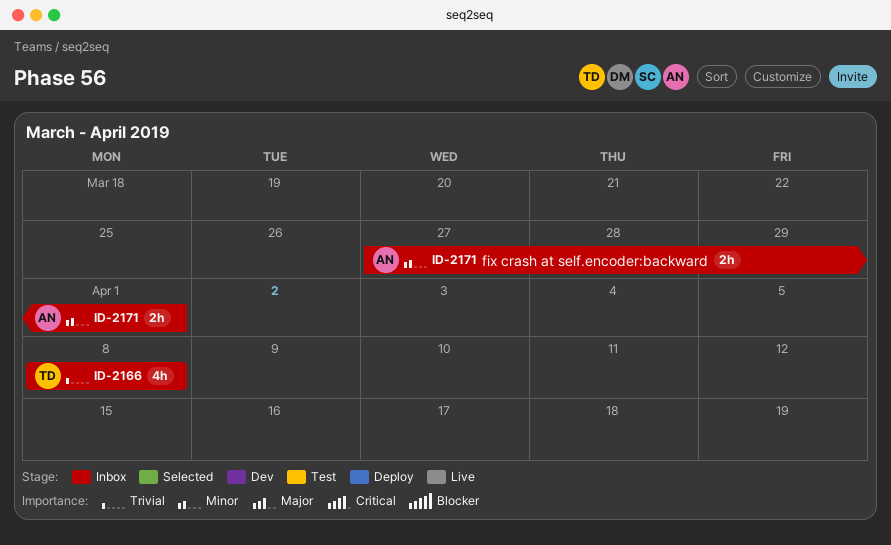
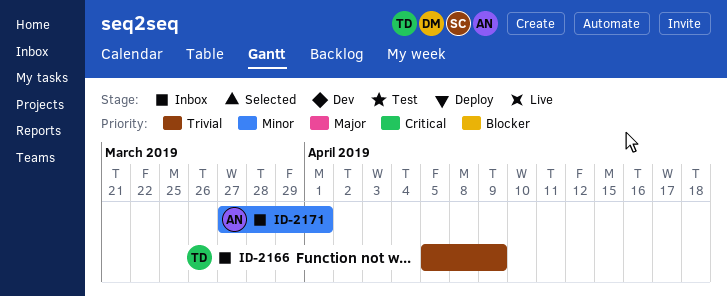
ID-2166, start: Apr 8 -> Apr 5
ID-2166, due: Apr 8 -> Apr 9

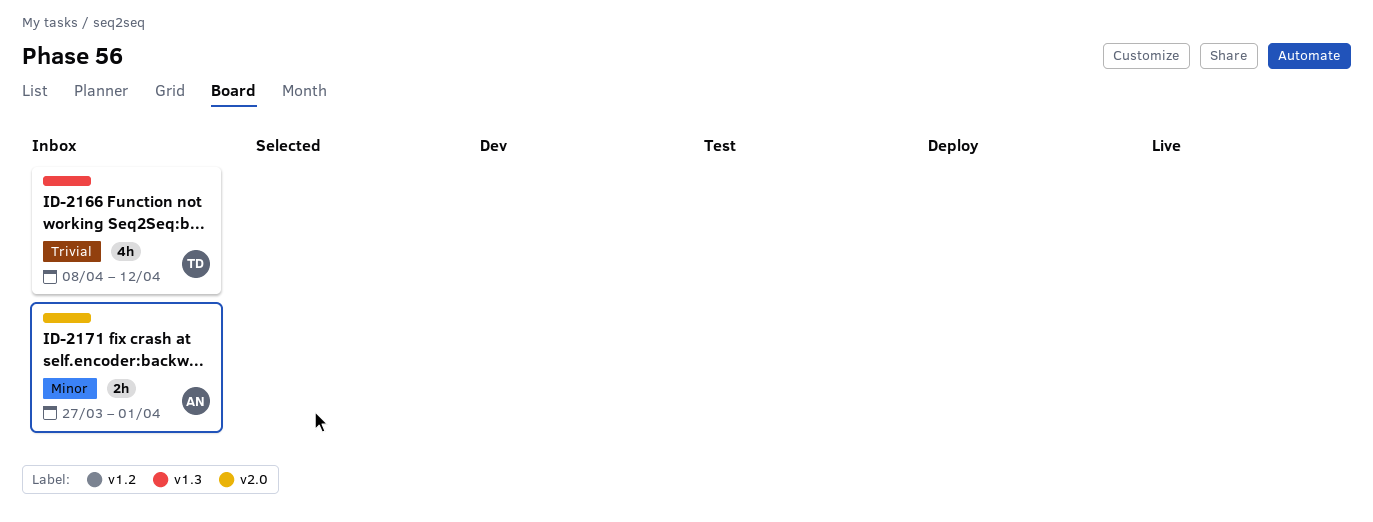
ID-2166, start: Apr 5 -> Apr 8
ID-2166, due: Apr 9 -> Apr 12

